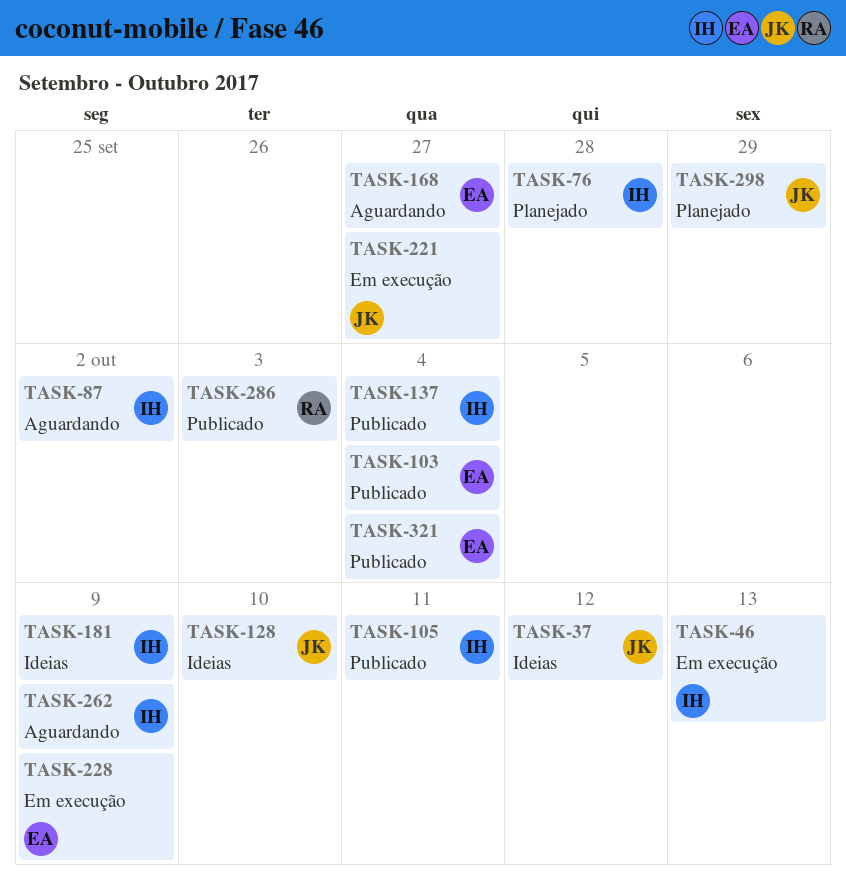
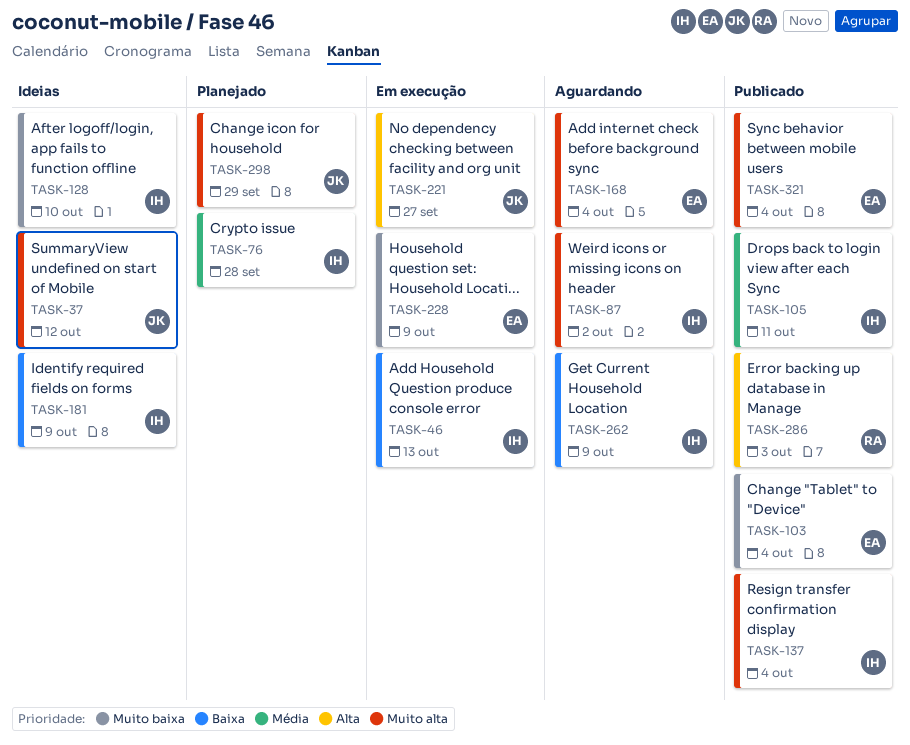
TASK-128, owner: JK -> IH
TASK-168, due: Sep 27 -> Oct 4

